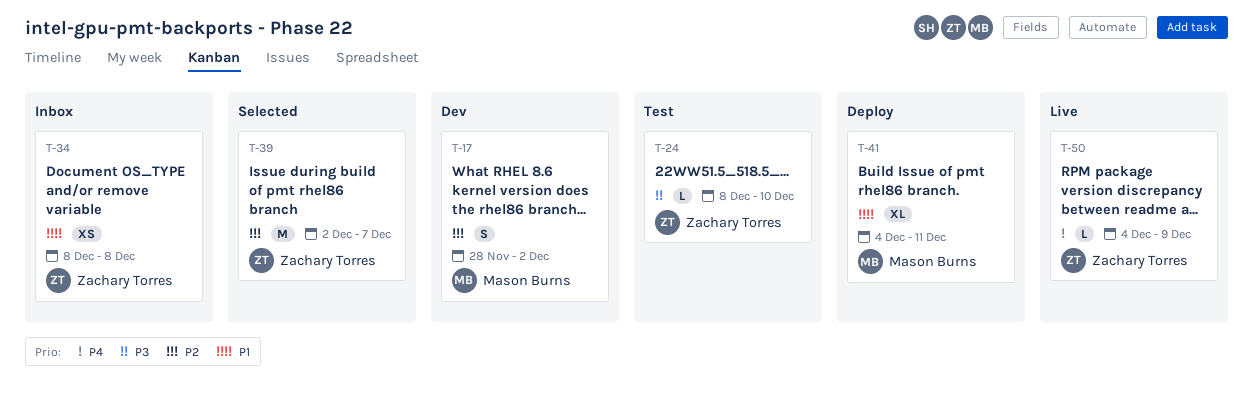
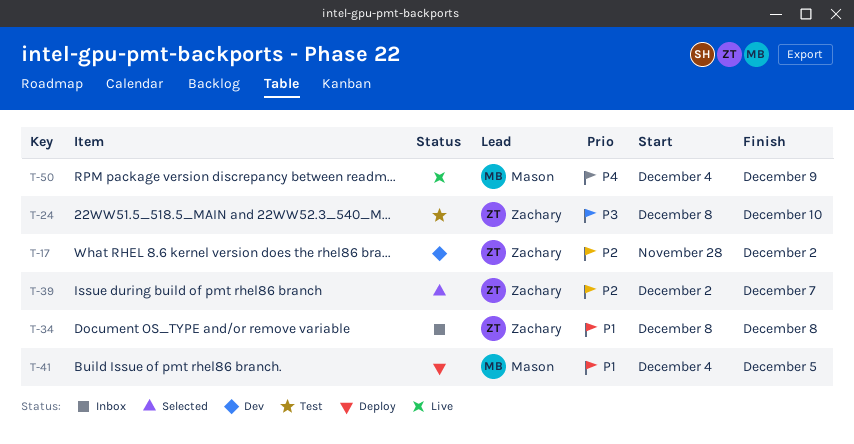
T-17, owner: Mason Burns -> Zachary Torres
T-41, due: Dec 11 -> Dec 5
T-50, owner: Zachary Torres -> Mason Burns

